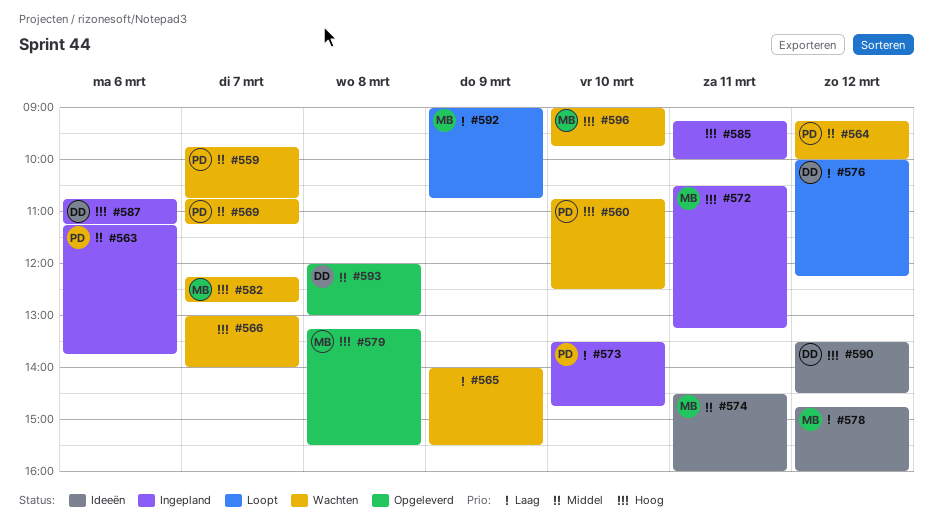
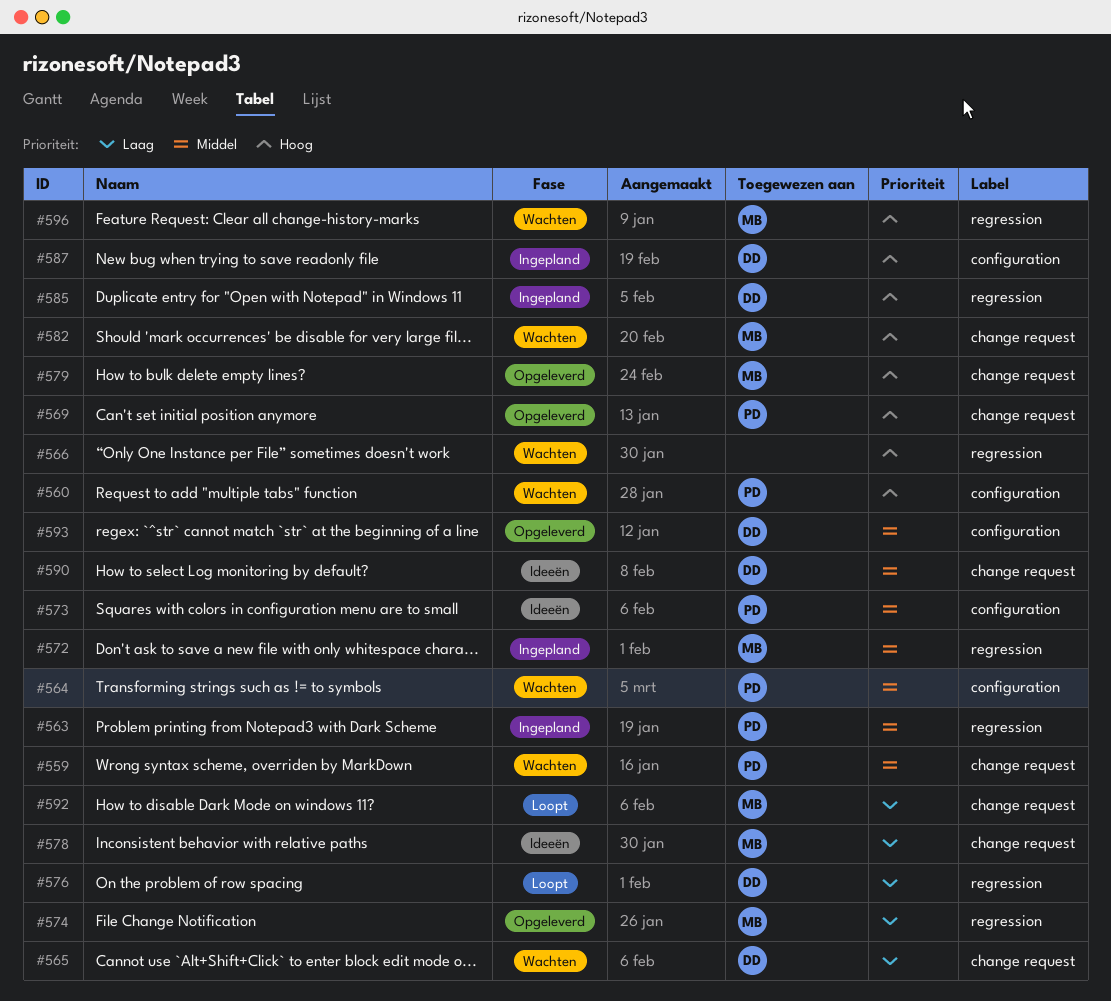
#565, owner: none -> DD
#569, status: Wachten -> Opgeleverd
#569, priority: Middel -> Hoog
#572, priority: Hoog -> Middel
#573, status: Ingepland -> Ideeën
#573, priority: Laag -> Middel
#574, status: Ideeën -> Opgeleverd
#574, priority: Middel -> Laag
#585, owner: none -> DD
#590, priority: Hoog -> Middel

